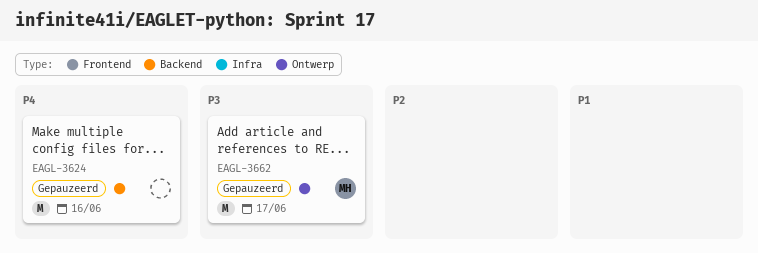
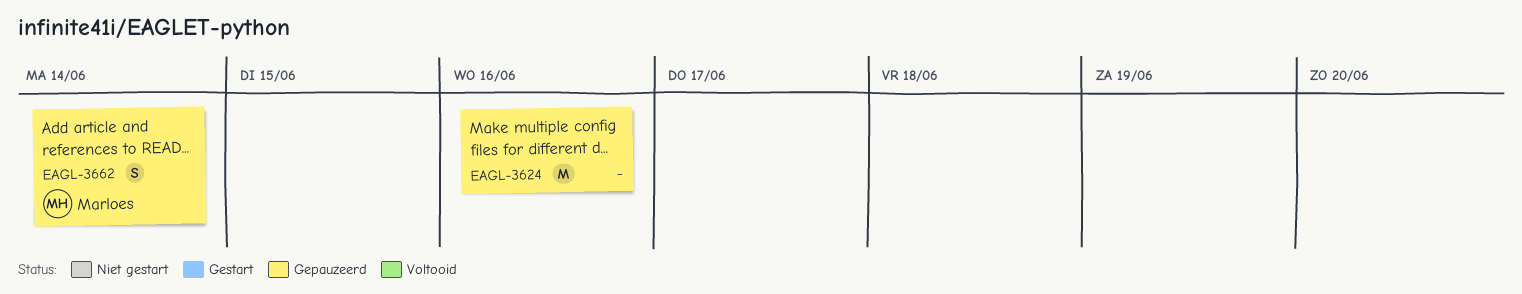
EAGL-3662, estimate: M -> S
EAGL-3662, due: Jun 17 -> Jun 14

